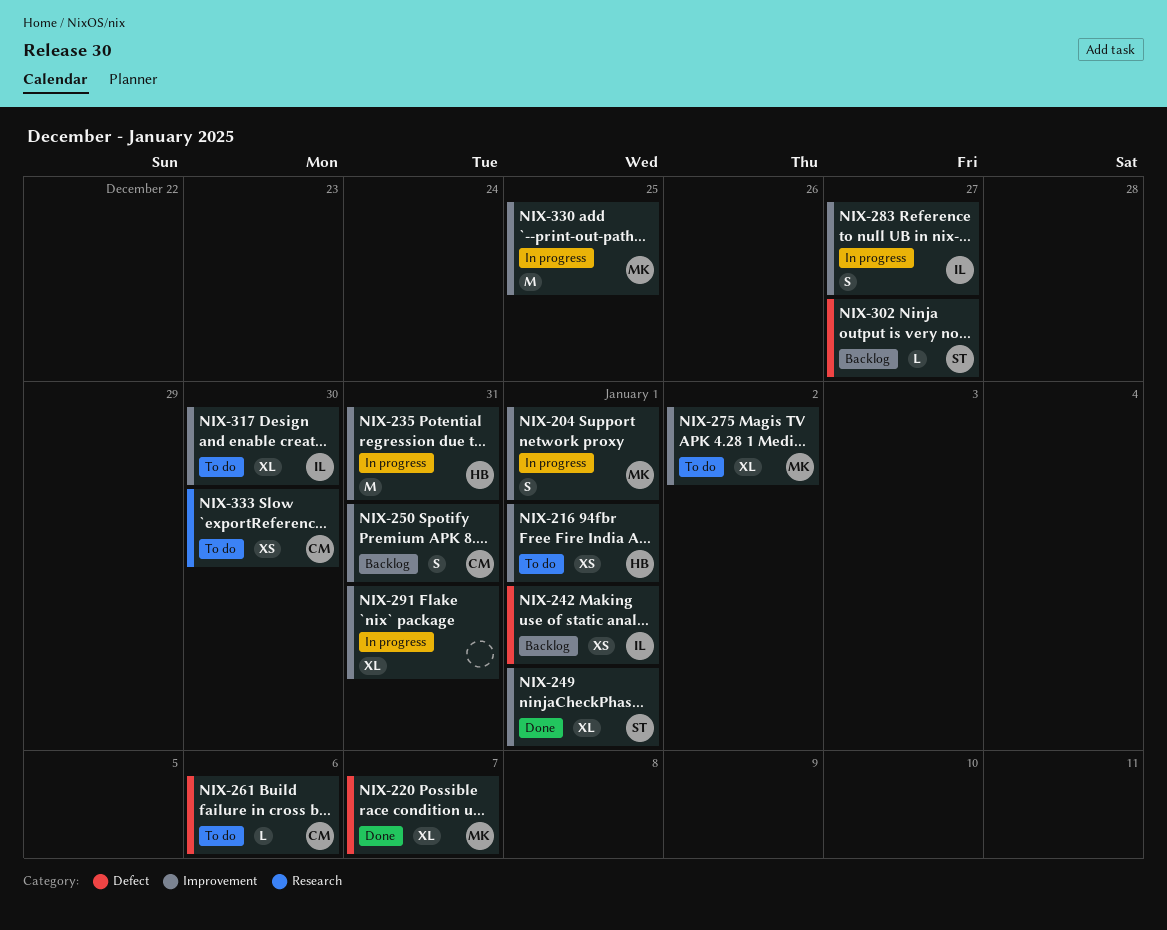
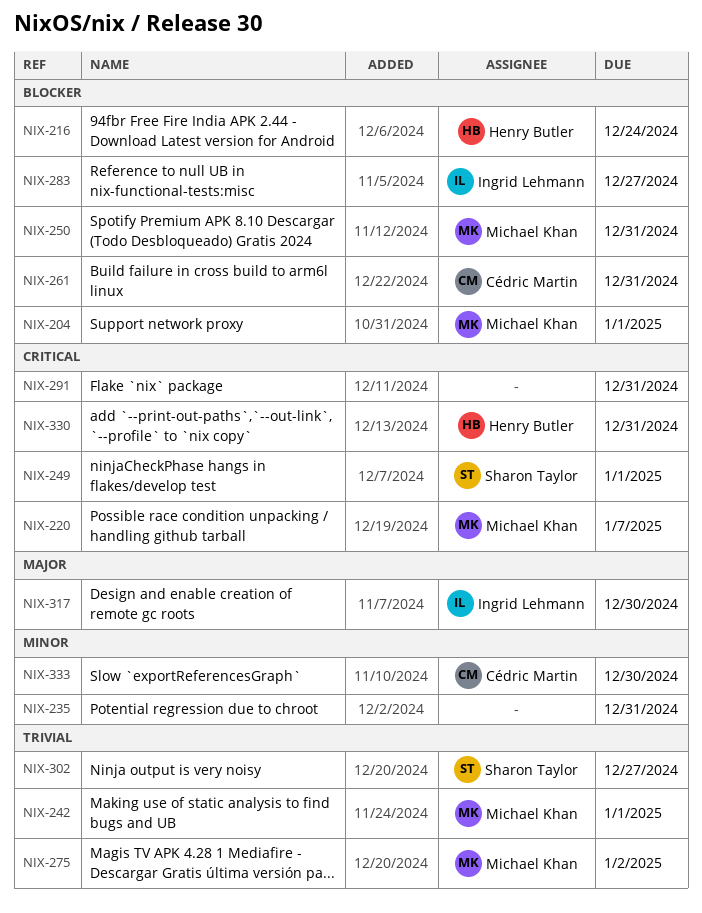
NIX-216, due: Jan 1 -> Dec 24
NIX-235, owner: Henry Butler -> none
NIX-242, owner: Ingrid Lehmann -> Michael Khan
NIX-250, owner: Cédric Martin -> Michael Khan
NIX-261, due: Jan 6 -> Dec 31
NIX-330, owner: Michael Khan -> Henry Butler
NIX-330, due: Dec 25 -> Dec 31

